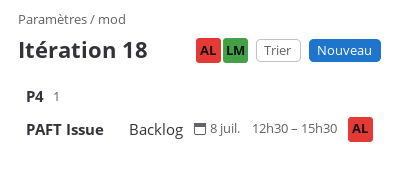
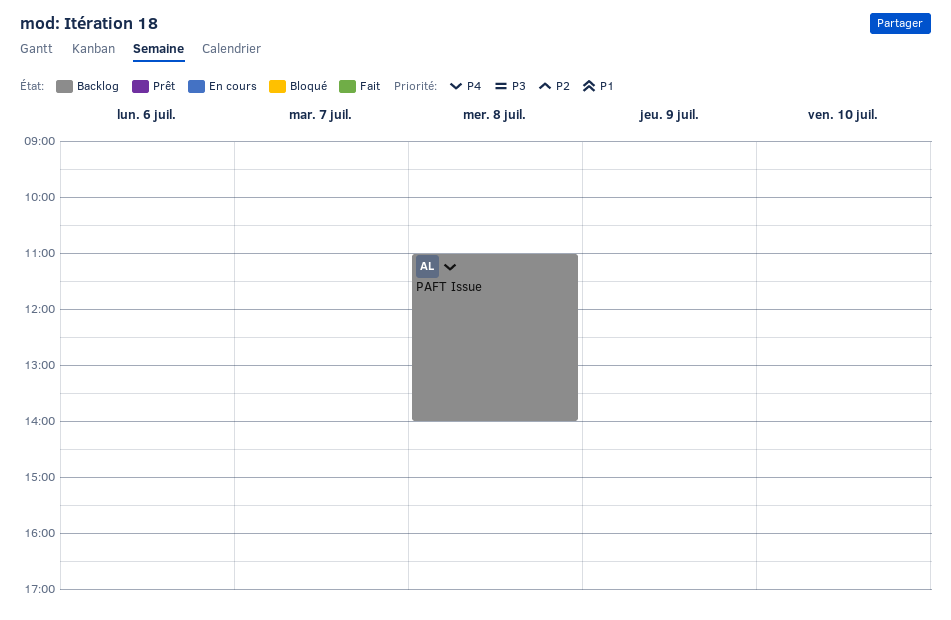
PAFT Issue, begins: 12:30 -> 11:00
PAFT Issue, ends: 15:30 -> 14:00

